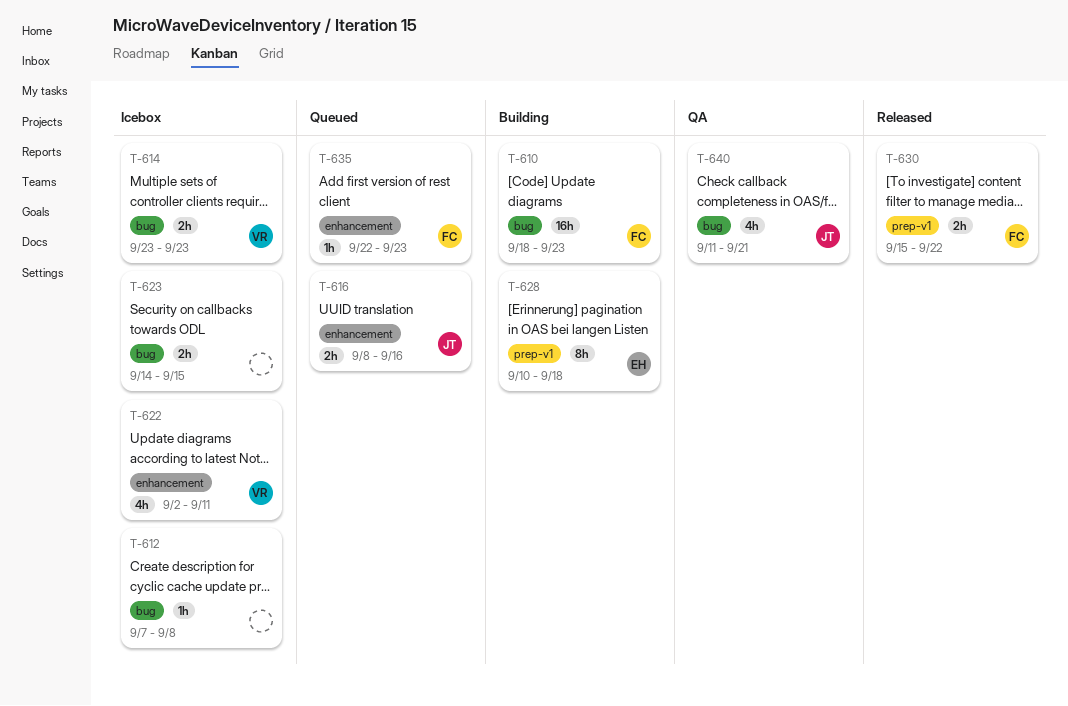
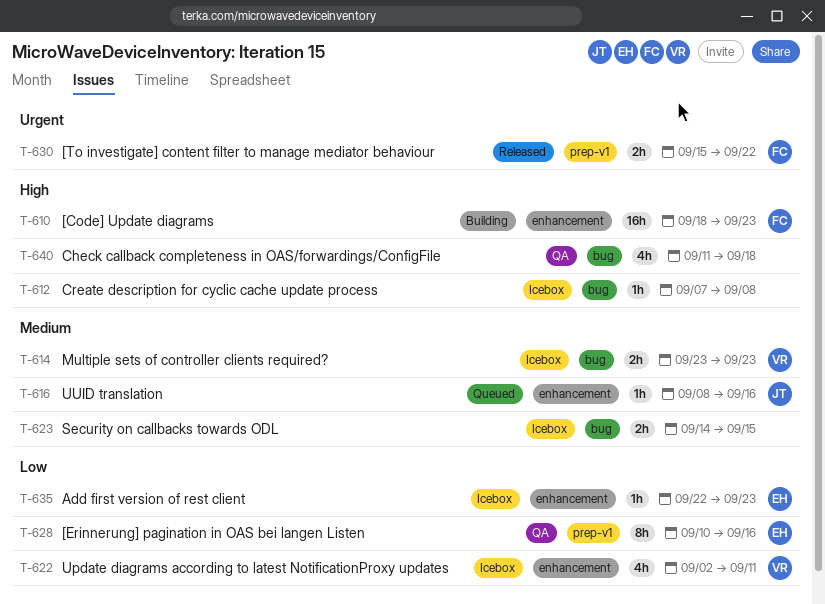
T-610, label: bug -> enhancement
T-616, estimate: 2h -> 1h
T-628, status: Building -> QA
T-628, due: Sep 18 -> Sep 16
T-635, status: Queued -> Icebox
T-635, owner: FC -> EH
T-640, owner: JT -> none
T-640, due: Sep 21 -> Sep 18

